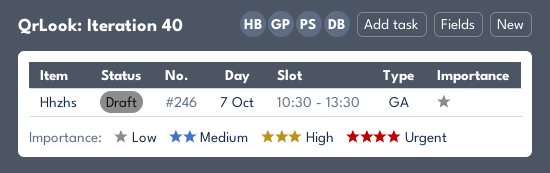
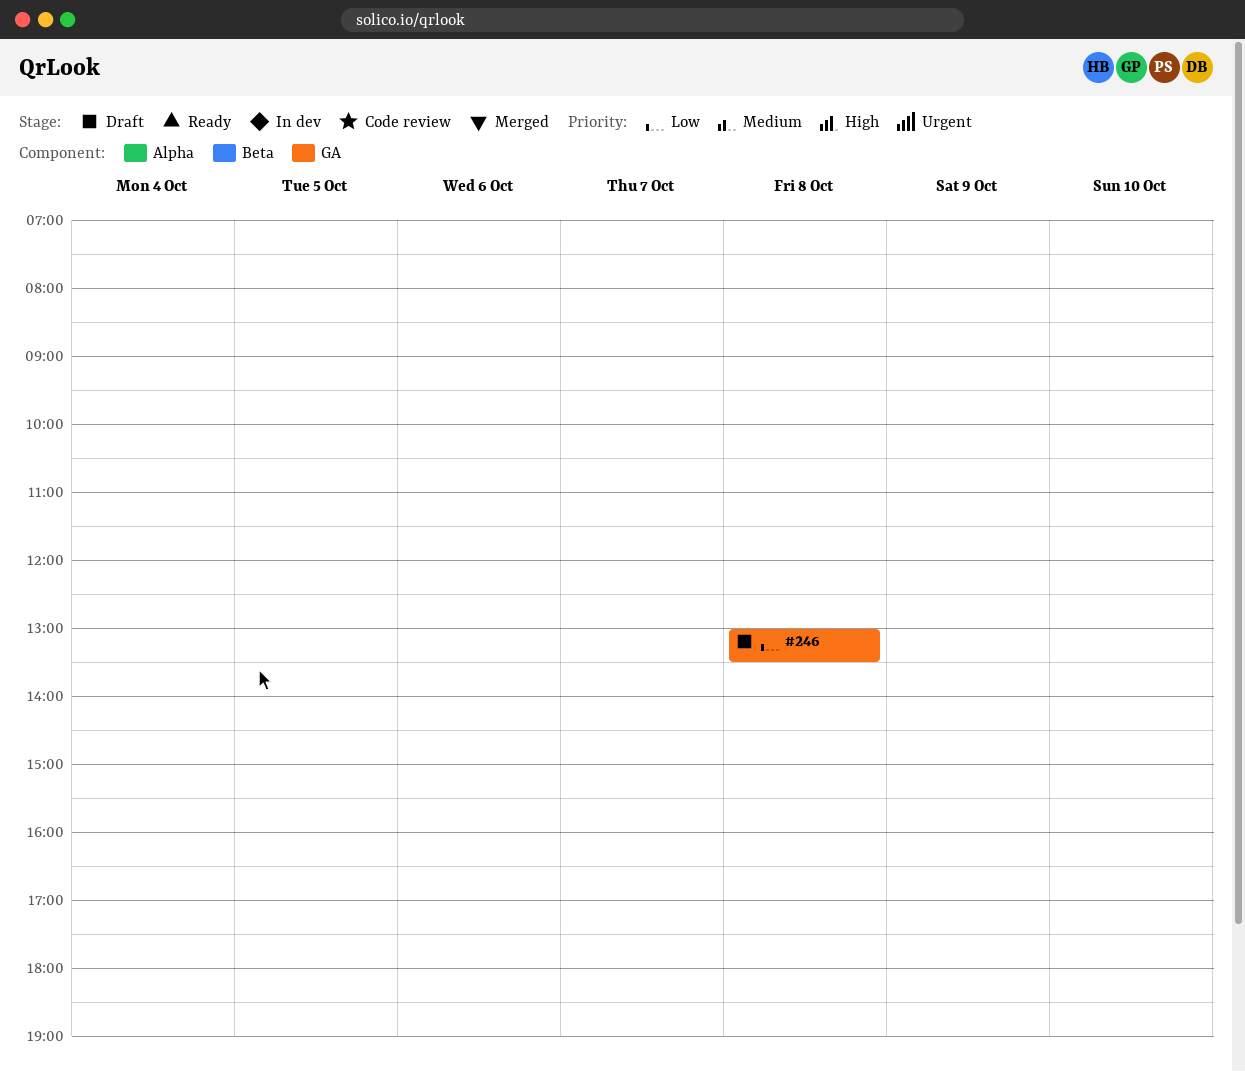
#246, day: Oct 7 -> Oct 8
#246, begins: 10:30 -> 13:00

